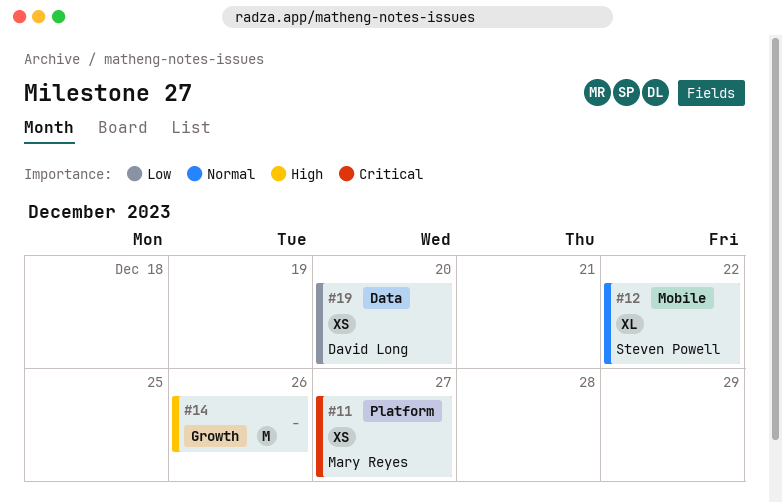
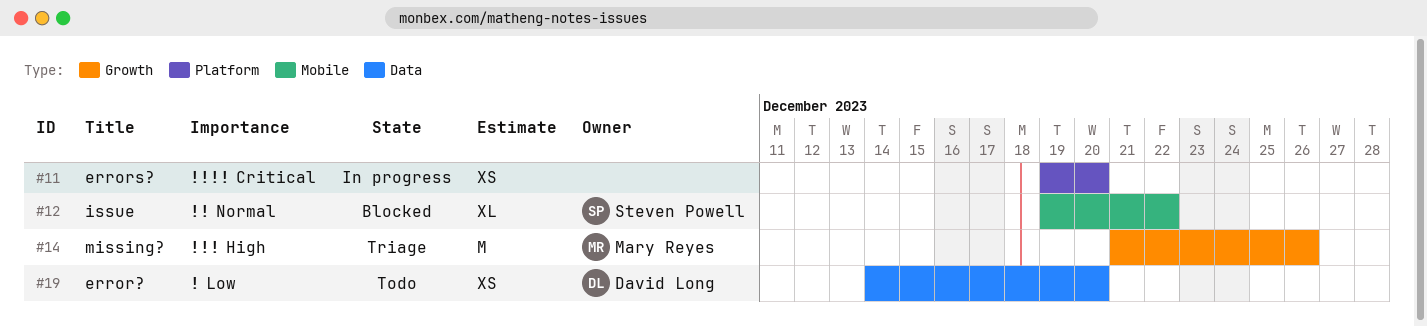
#11, owner: Mary Reyes -> none
#11, due: Dec 27 -> Dec 20
#14, owner: none -> Mary Reyes

